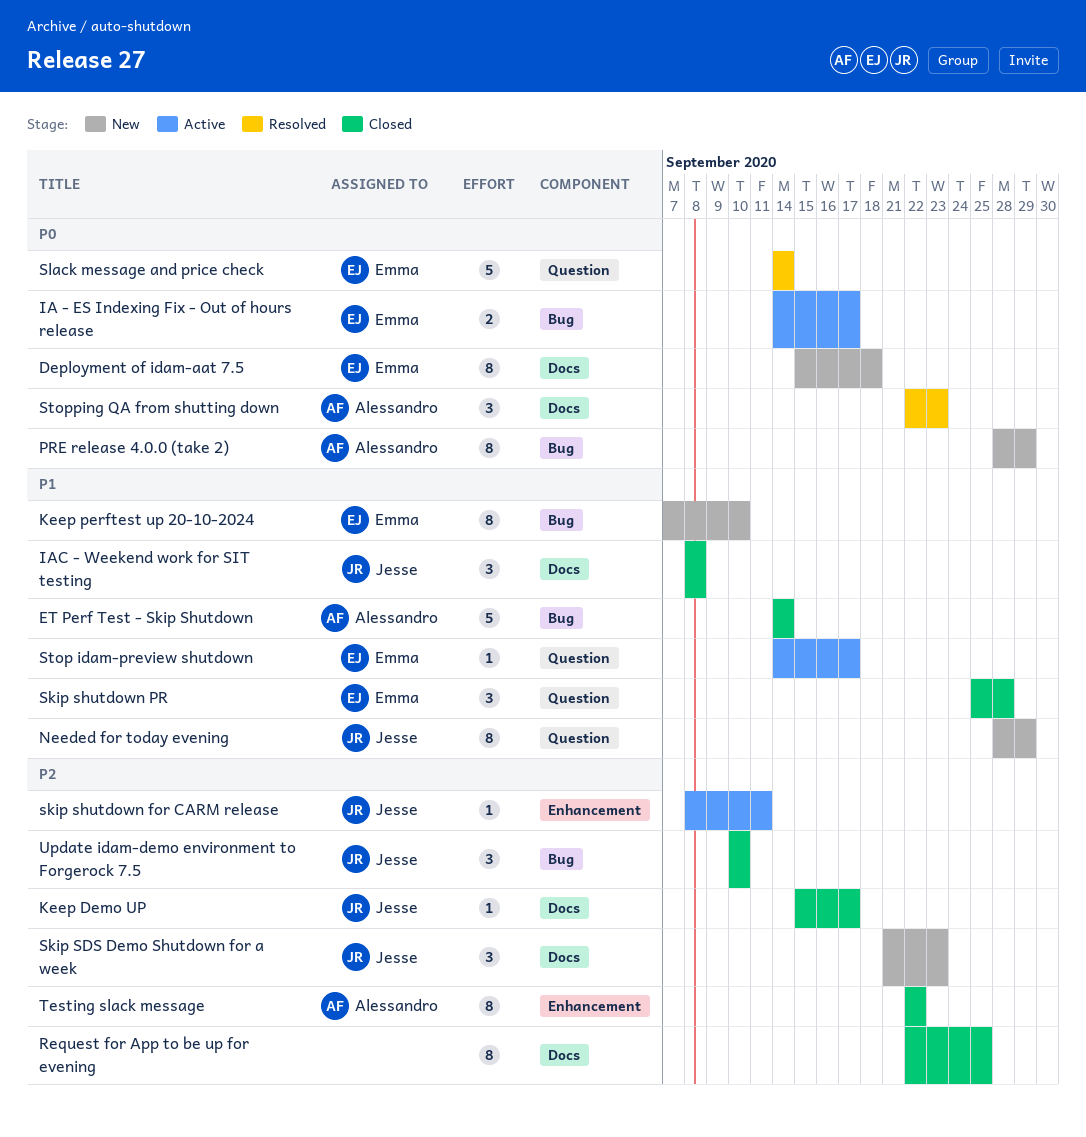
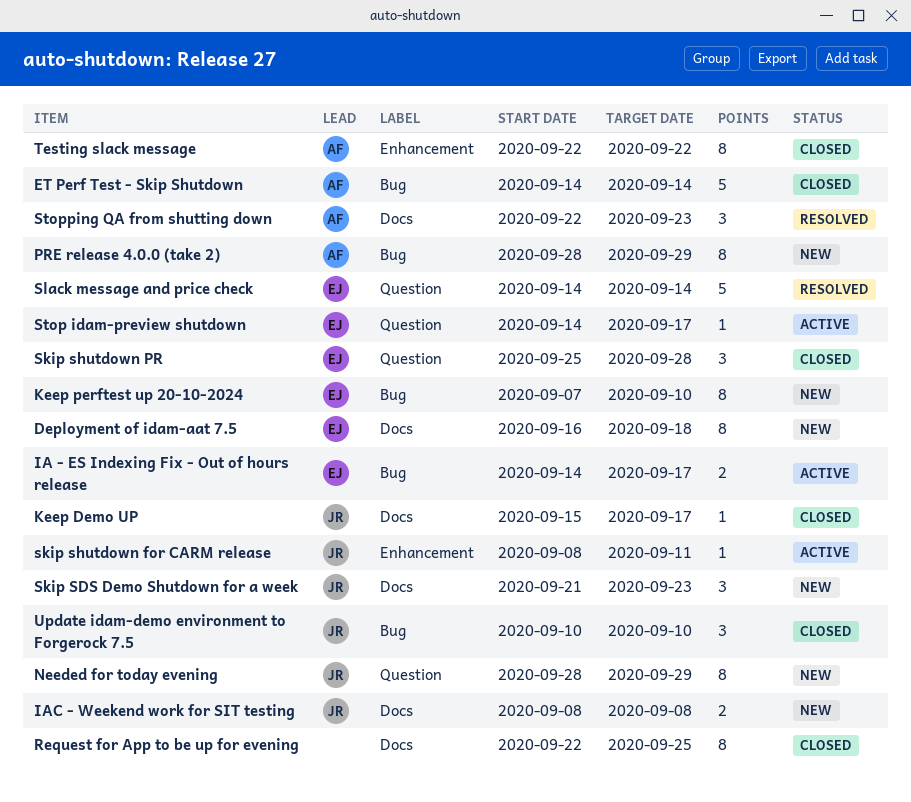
Deployment of idam-aat 7.5, start: Sep 15 -> Sep 16
IAC - Weekend work for SIT testing, status: Closed -> New
IAC - Weekend work for SIT testing, estimate: 3 -> 2

